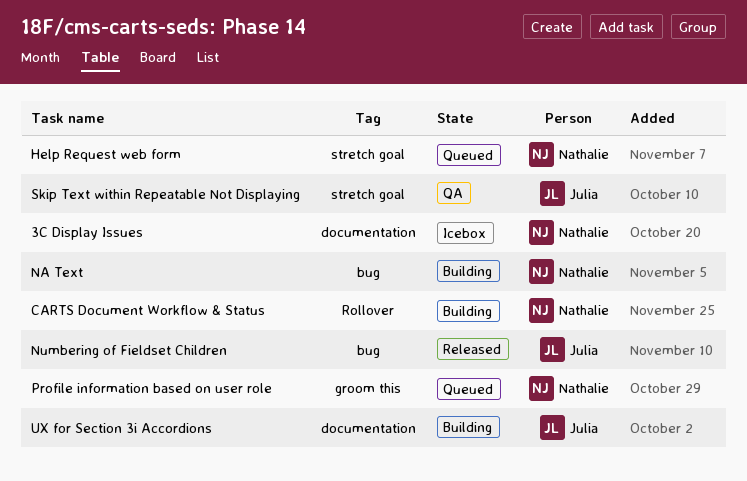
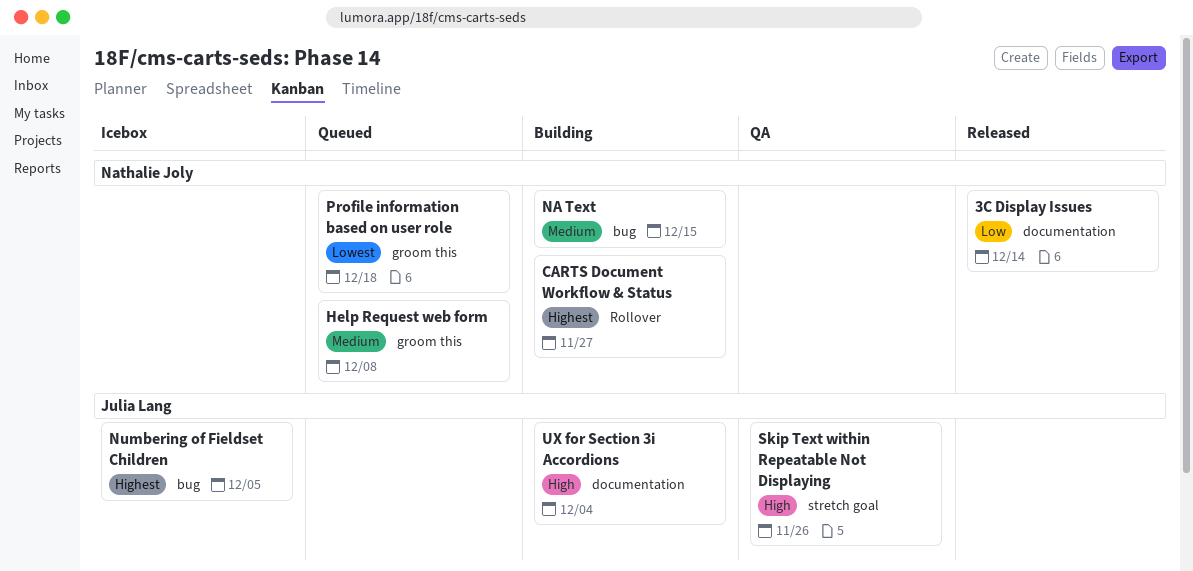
3C Display Issues, status: Icebox -> Released
Help Request web form, label: stretch goal -> groom this
Numbering of Fieldset Children, status: Released -> Icebox

